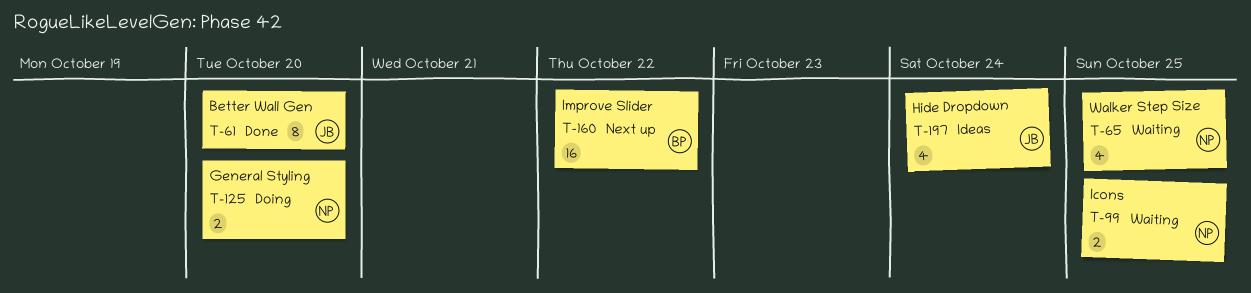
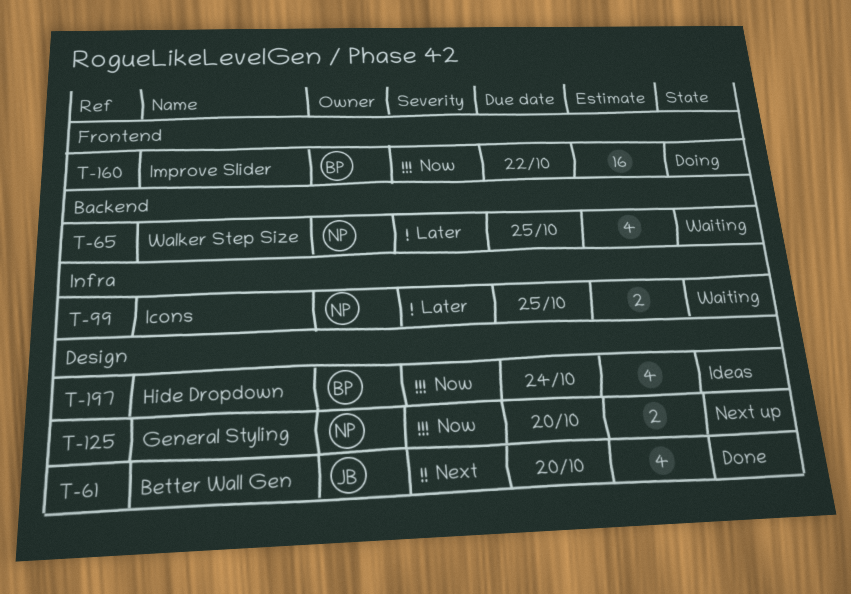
T-61, estimate: 8 -> 4
T-125, status: Doing -> Next up
T-160, status: Next up -> Doing
T-197, owner: JB -> BP

